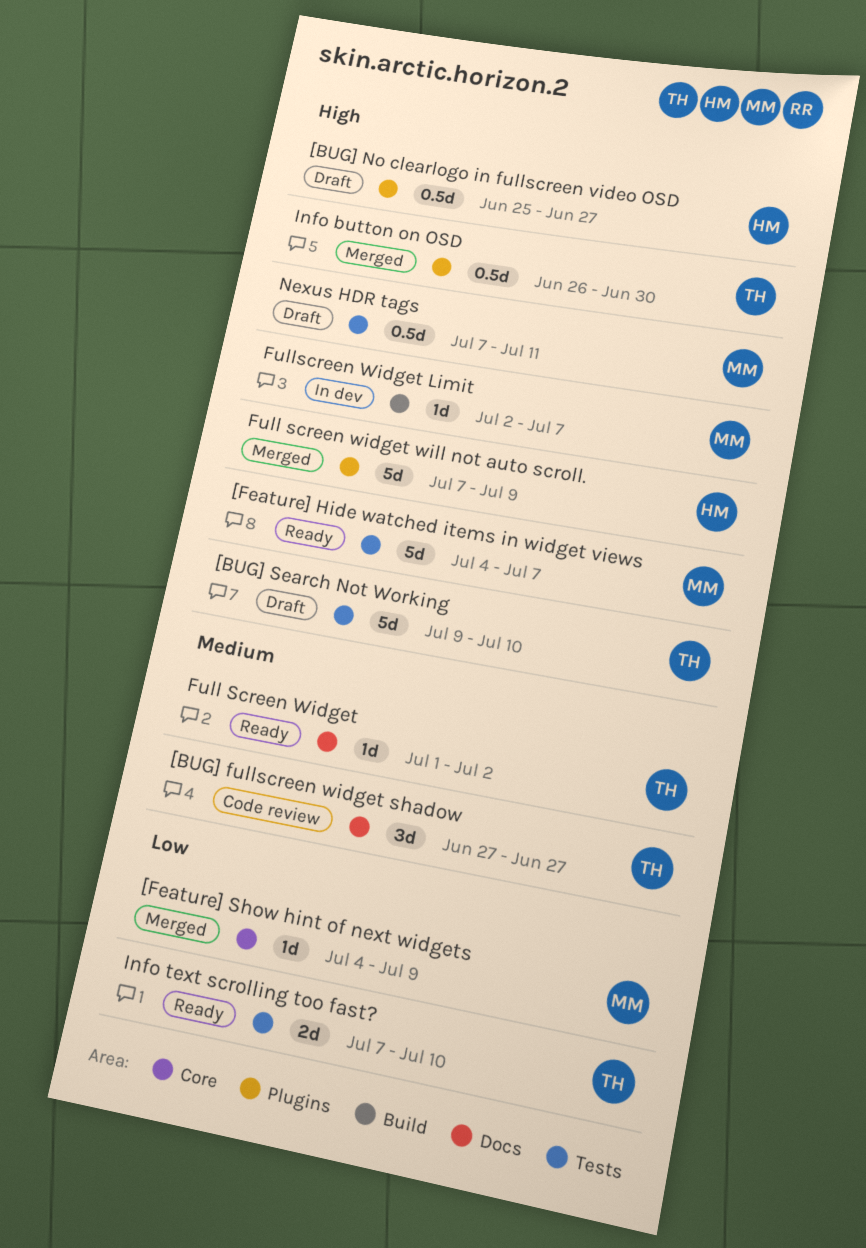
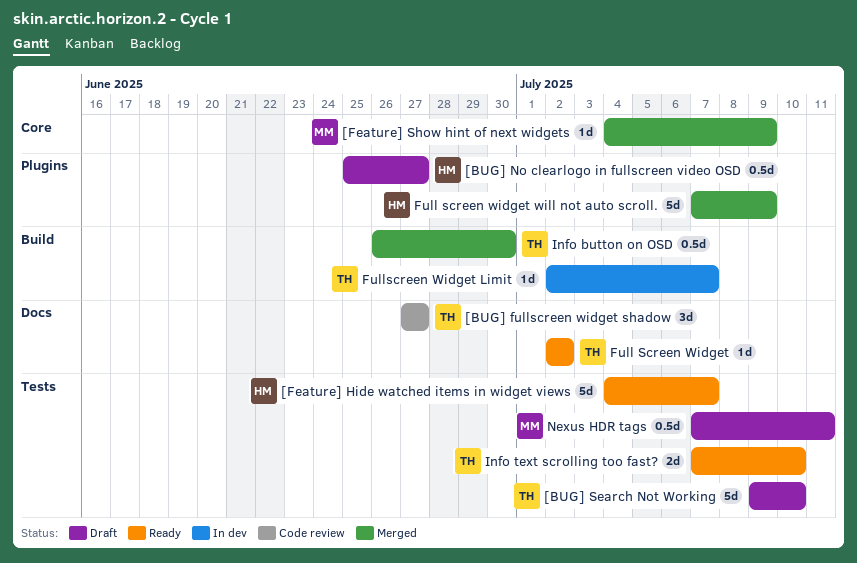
[Feature] Hide watched items in widget views, owner: MM -> HM
Full Screen Widget, start: Jul 1 -> Jul 2
Fullscreen Widget Limit, owner: MM -> TH
Info button on OSD, label: Plugins -> Build

